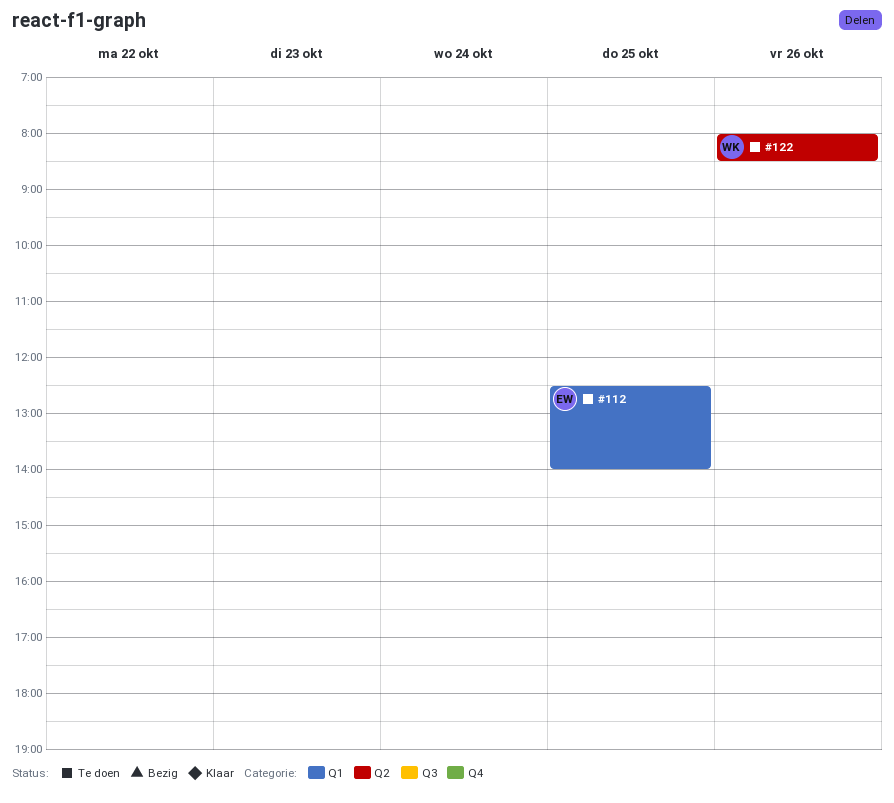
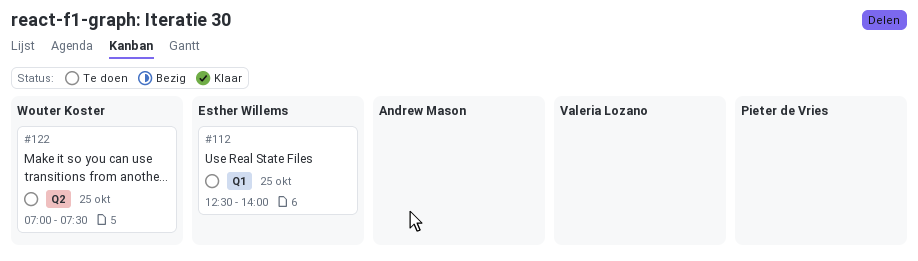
#122, day: Oct 26 -> Oct 25
#122, begins: 08:00 -> 07:00
#122, ends: 08:30 -> 07:30

